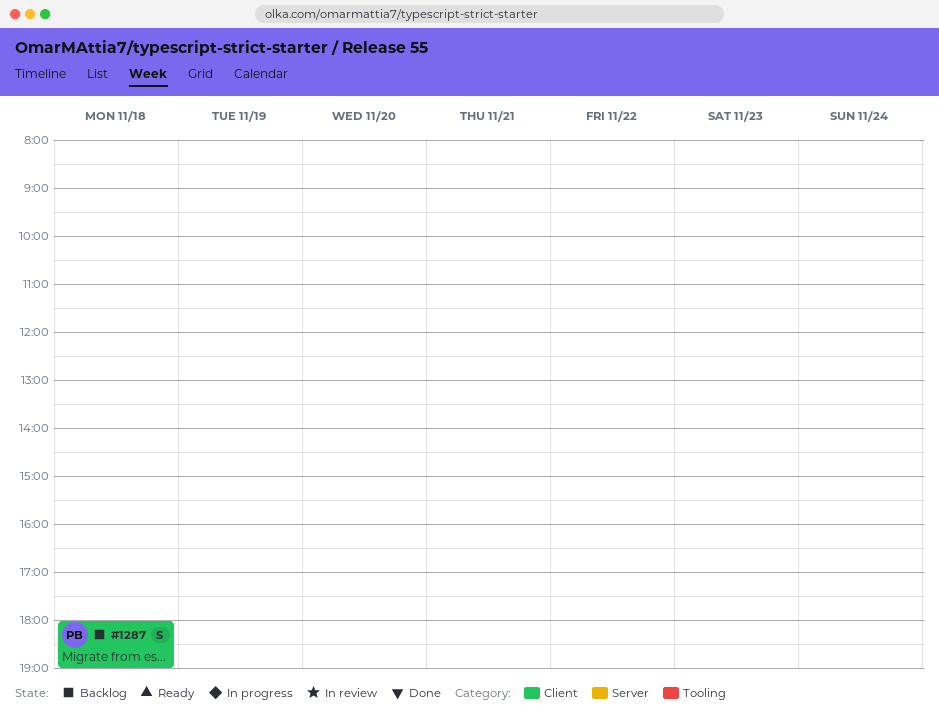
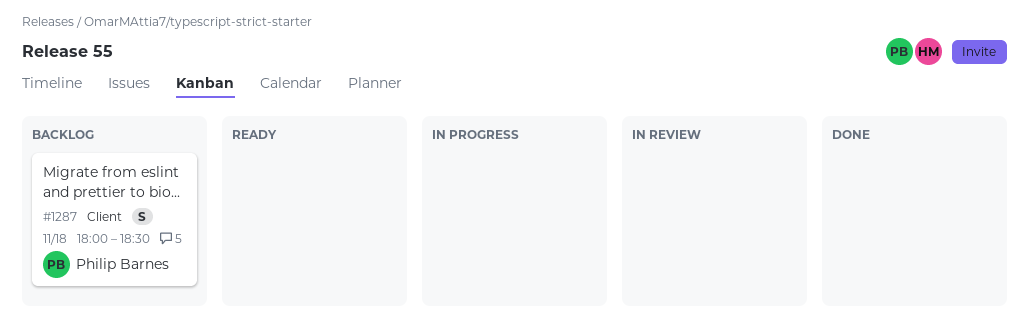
#1287, ends: 19:00 -> 18:30

